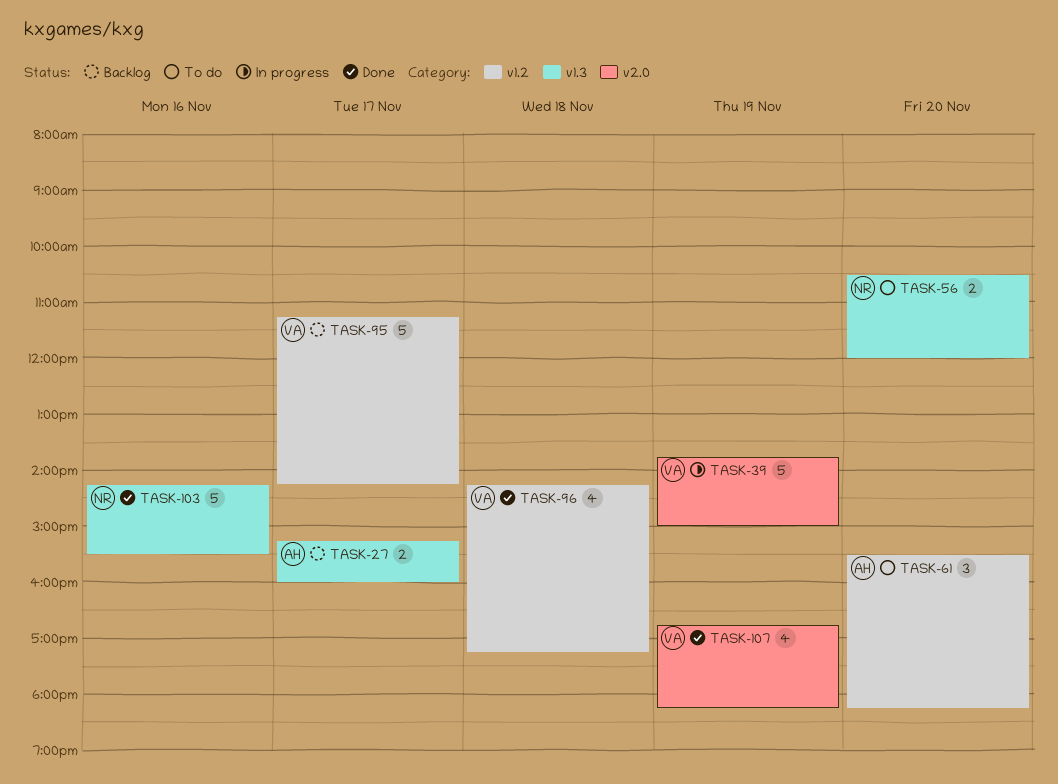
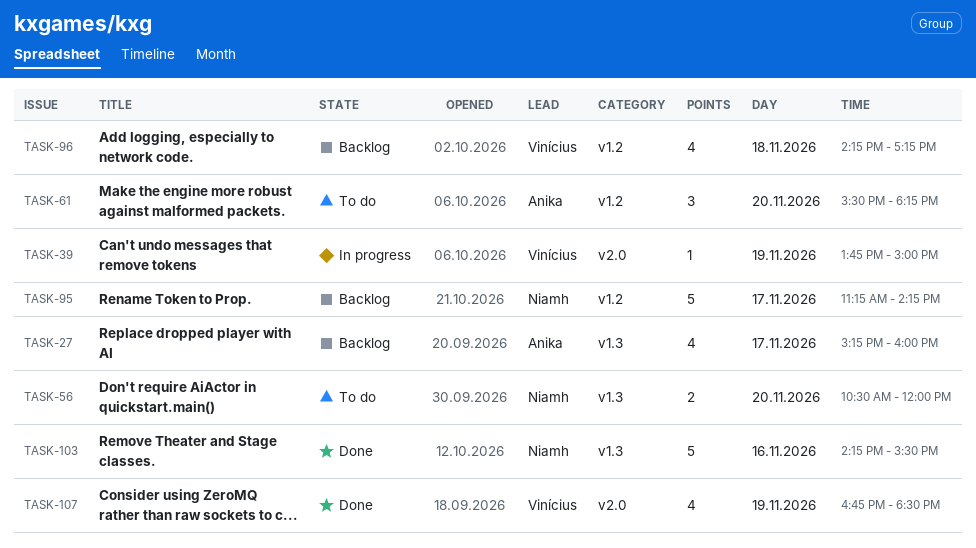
TASK-27, estimate: 2 -> 4
TASK-39, estimate: 5 -> 1
TASK-95, owner: Vinícius -> Niamh
TASK-96, status: Done -> Backlog
TASK-107, ends: 18:15 -> 18:30

